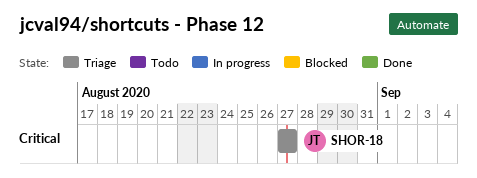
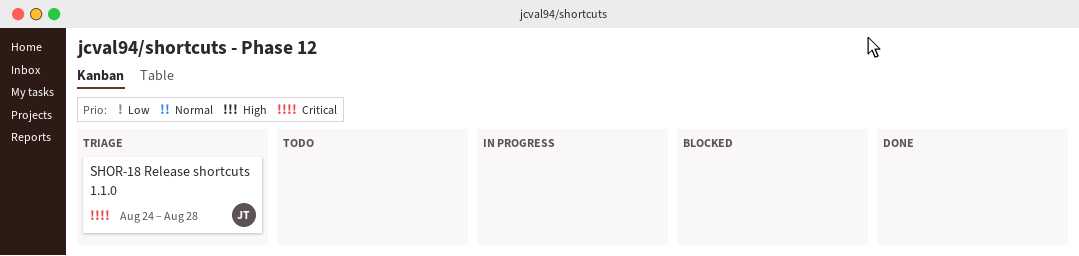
SHOR-18, start: Aug 27 -> Aug 24
SHOR-18, due: Aug 27 -> Aug 28

